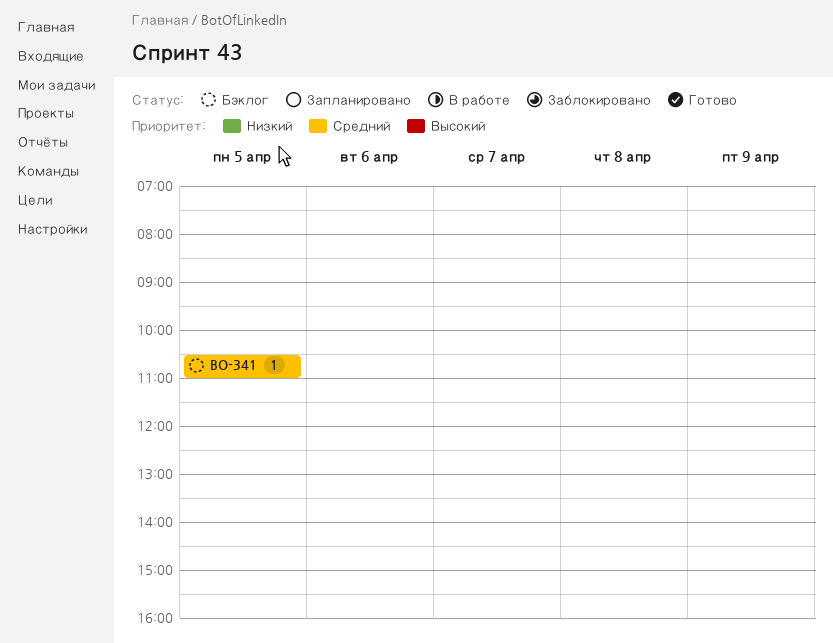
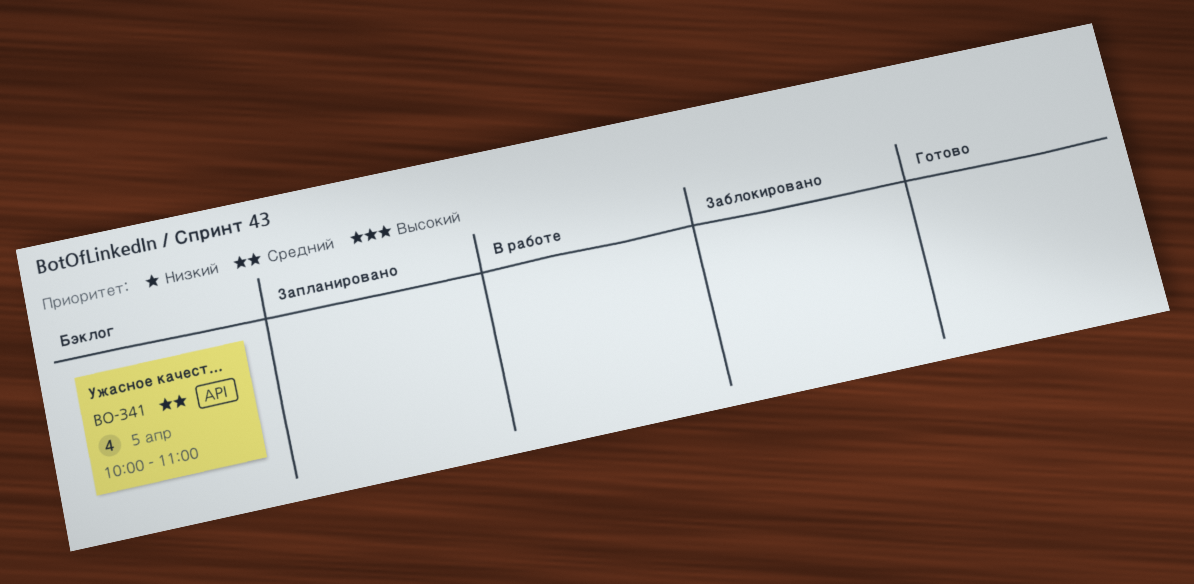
BO-341, estimate: 1 -> 4
BO-341, begins: 10:30 -> 10:00

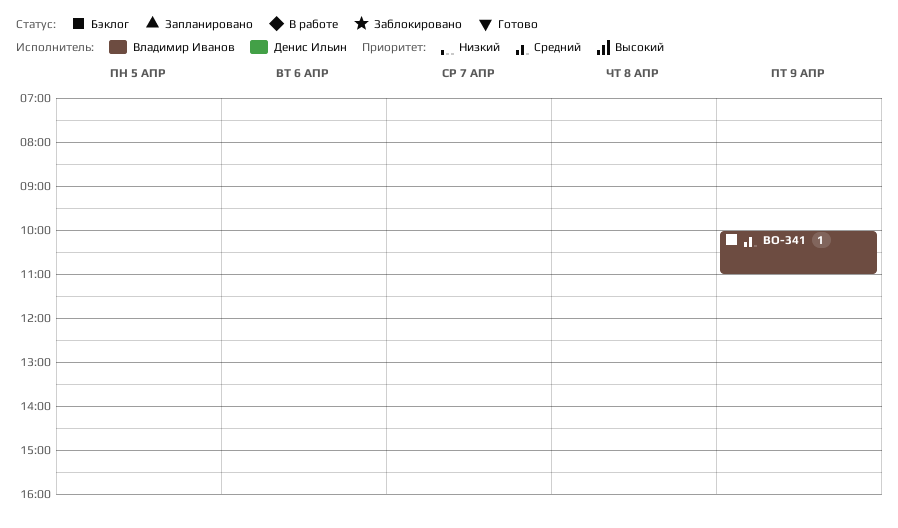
BO-341, estimate: 4 -> 1
BO-341, day: Apr 5 -> Apr 9

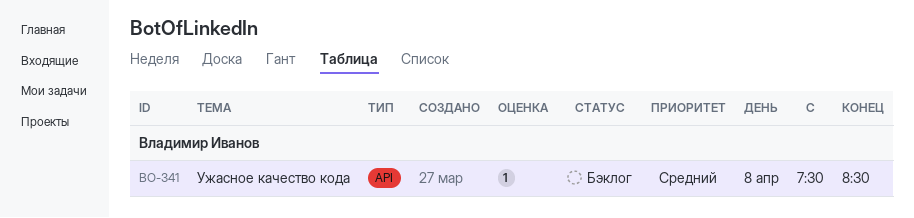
BO-341, day: Apr 9 -> Apr 8
BO-341, begins: 10:00 -> 07:30
BO-341, ends: 11:00 -> 08:30

